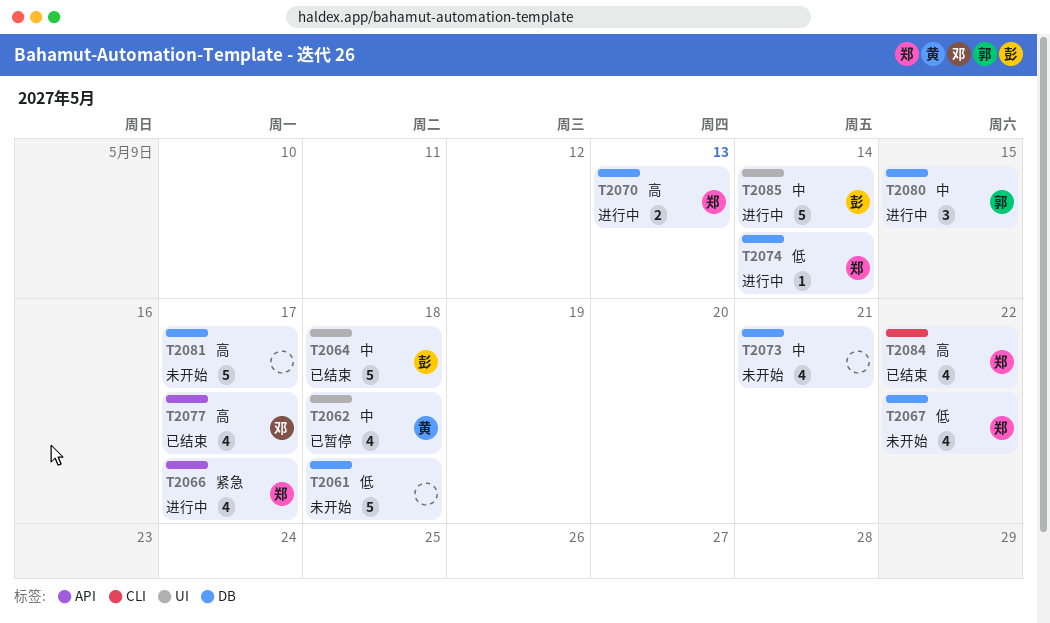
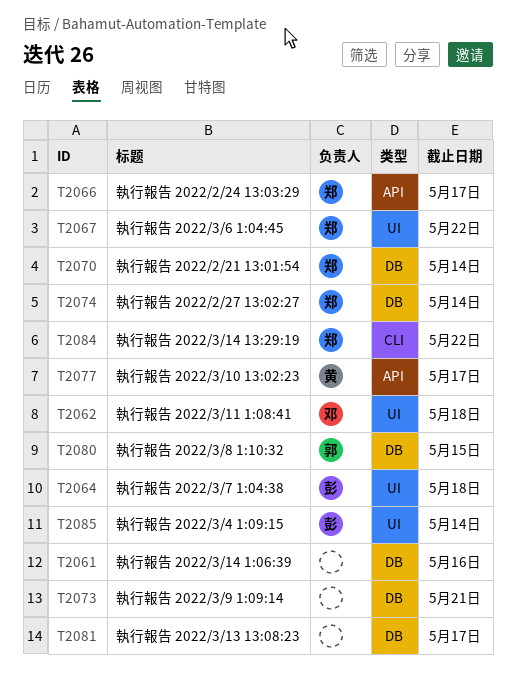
T2061, due: May 18 -> May 16
T2062, owner: 黄 -> 邓
T2067, label: DB -> UI
T2070, due: May 13 -> May 14
T2077, owner: 邓 -> 黄

